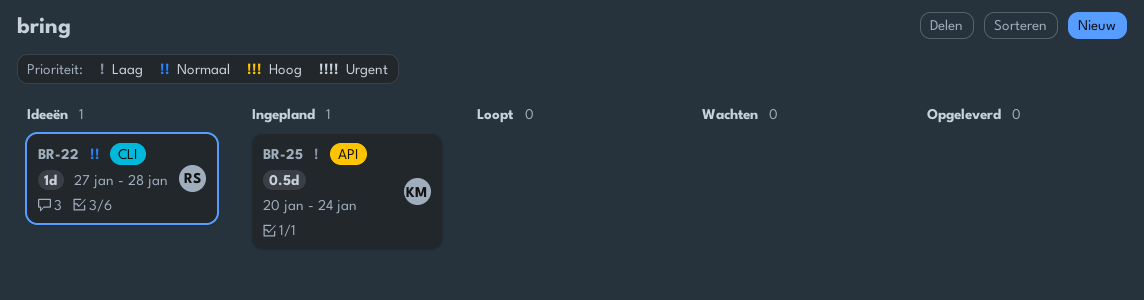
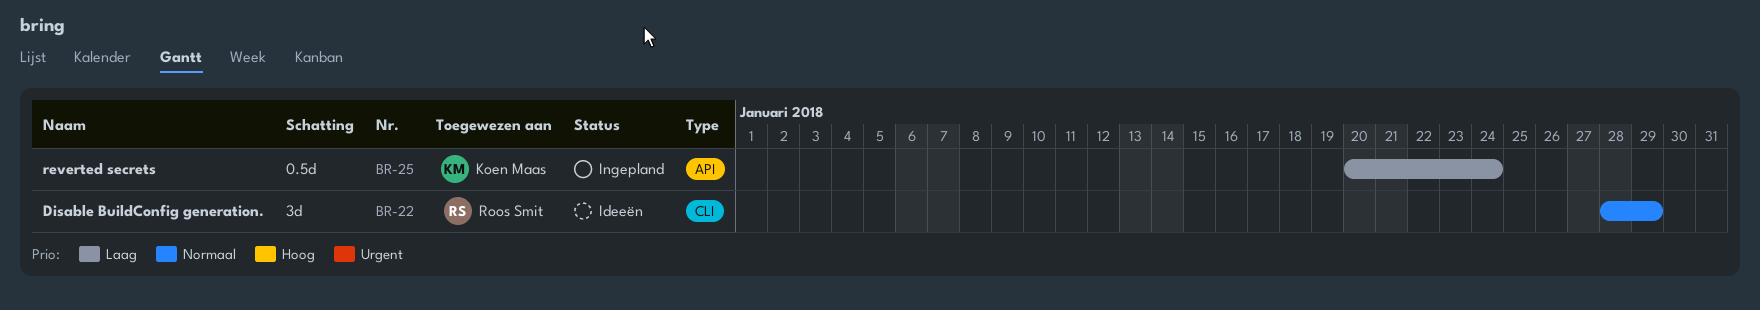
BR-22, estimate: 1d -> 3d
BR-22, start: Jan 27 -> Jan 28
BR-22, due: Jan 28 -> Jan 29

